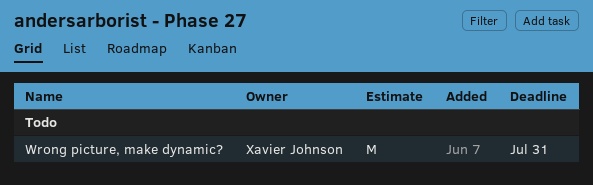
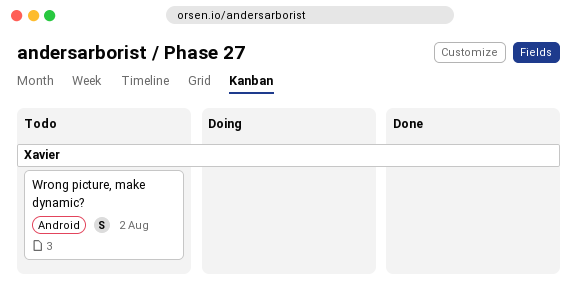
Wrong picture, make dynamic?, estimate: M -> S
Wrong picture, make dynamic?, due: Jul 31 -> Aug 2

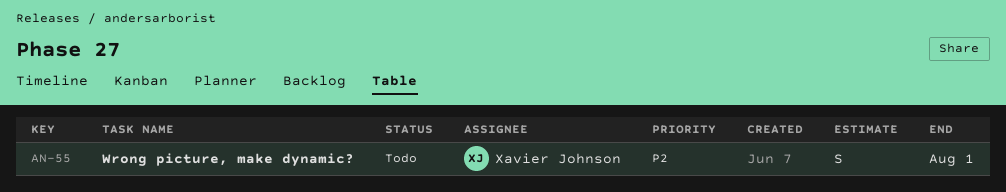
Wrong picture, make dynamic?, due: Aug 2 -> Aug 1

